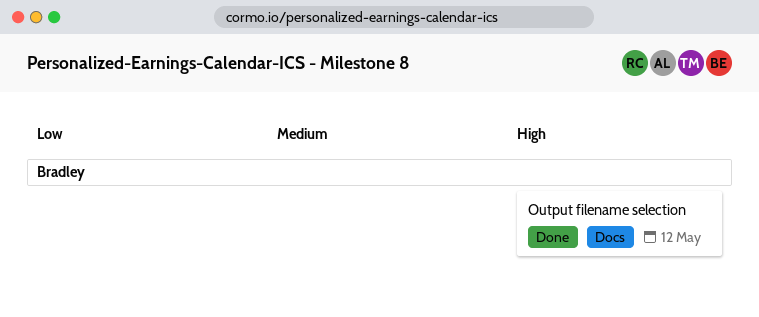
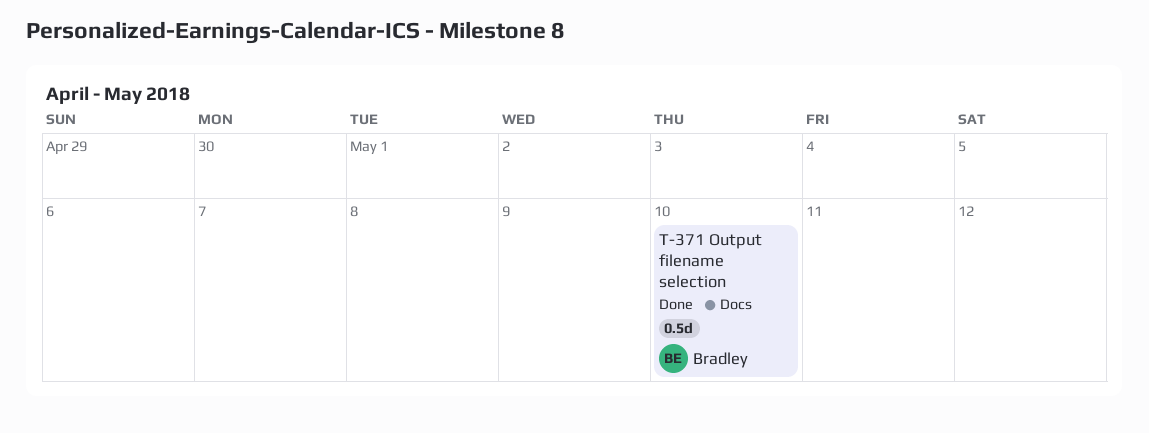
Output filename selection, due: May 12 -> May 10

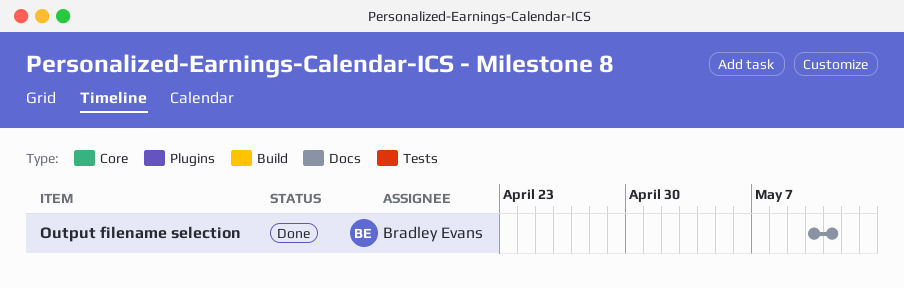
Output filename selection, due: May 10 -> May 11

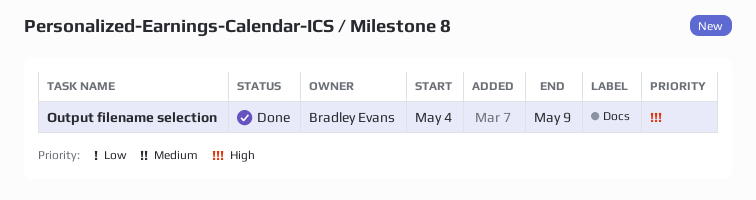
Output filename selection, start: May 10 -> May 4
Output filename selection, due: May 11 -> May 9

